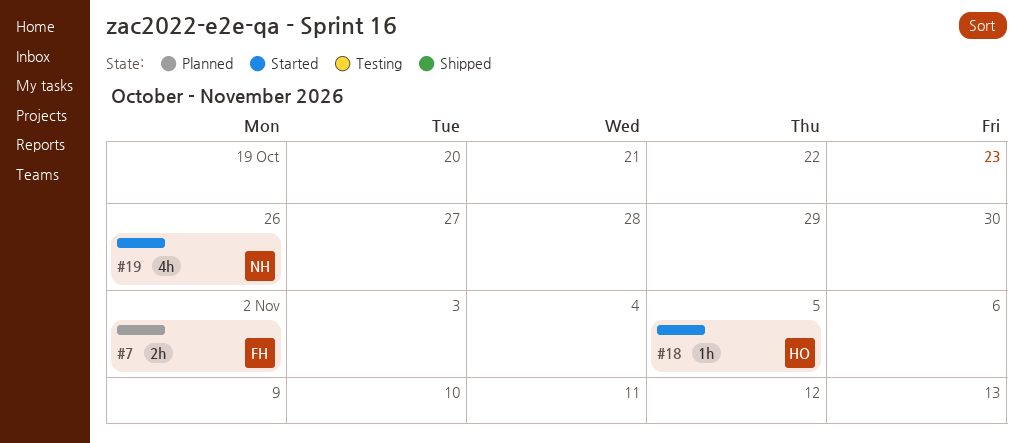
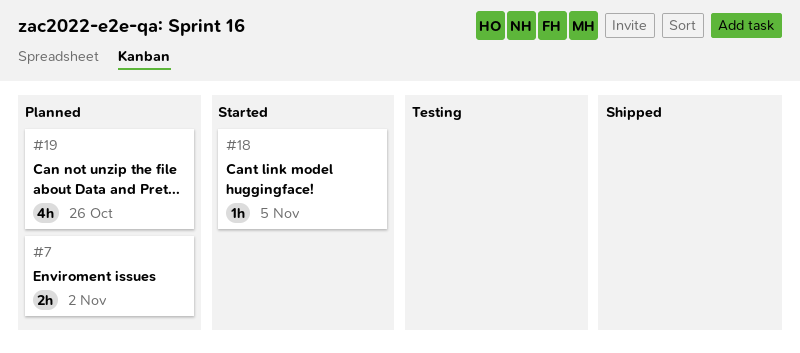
#19, status: Started -> Planned

